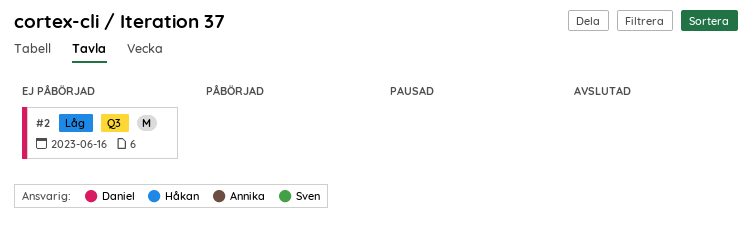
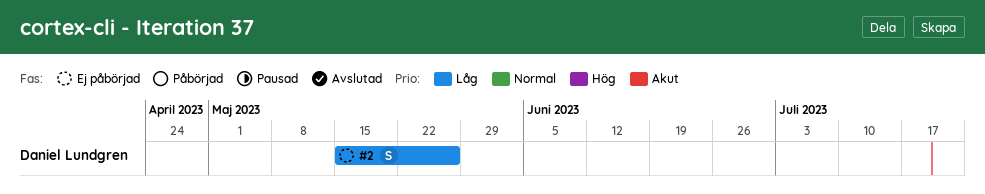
#2, estimate: M -> S
#2, due: Jun 16 -> May 26

